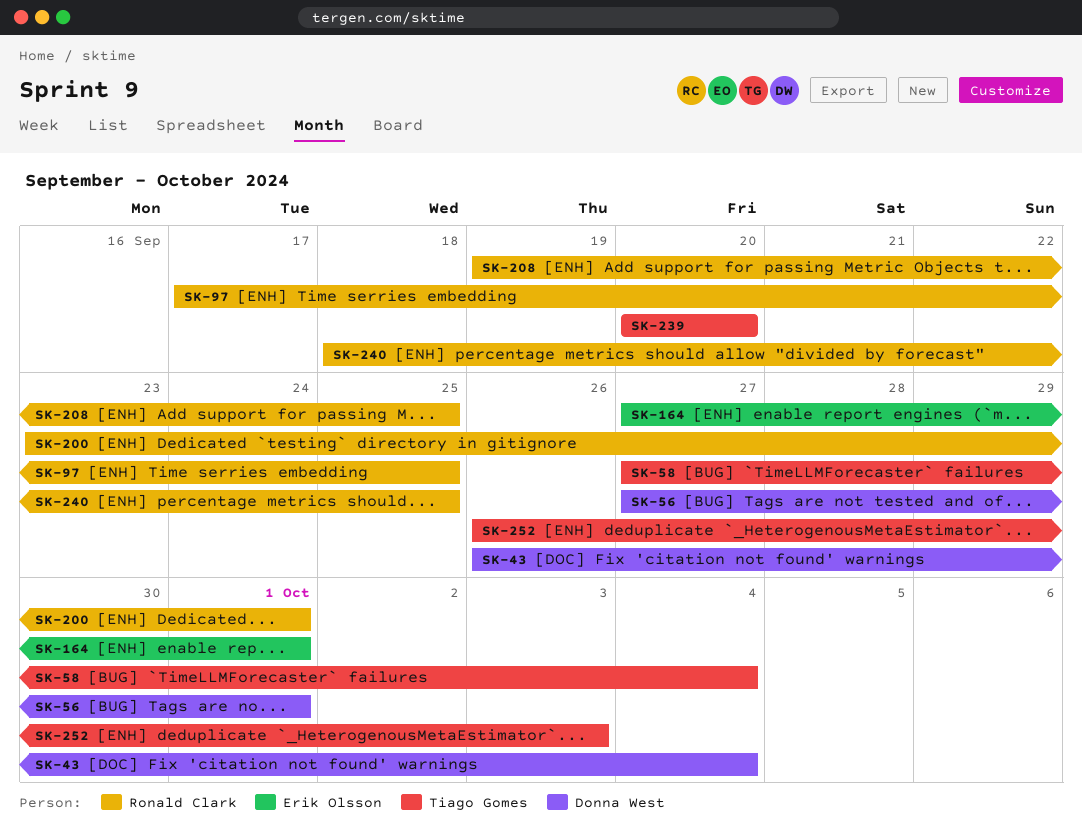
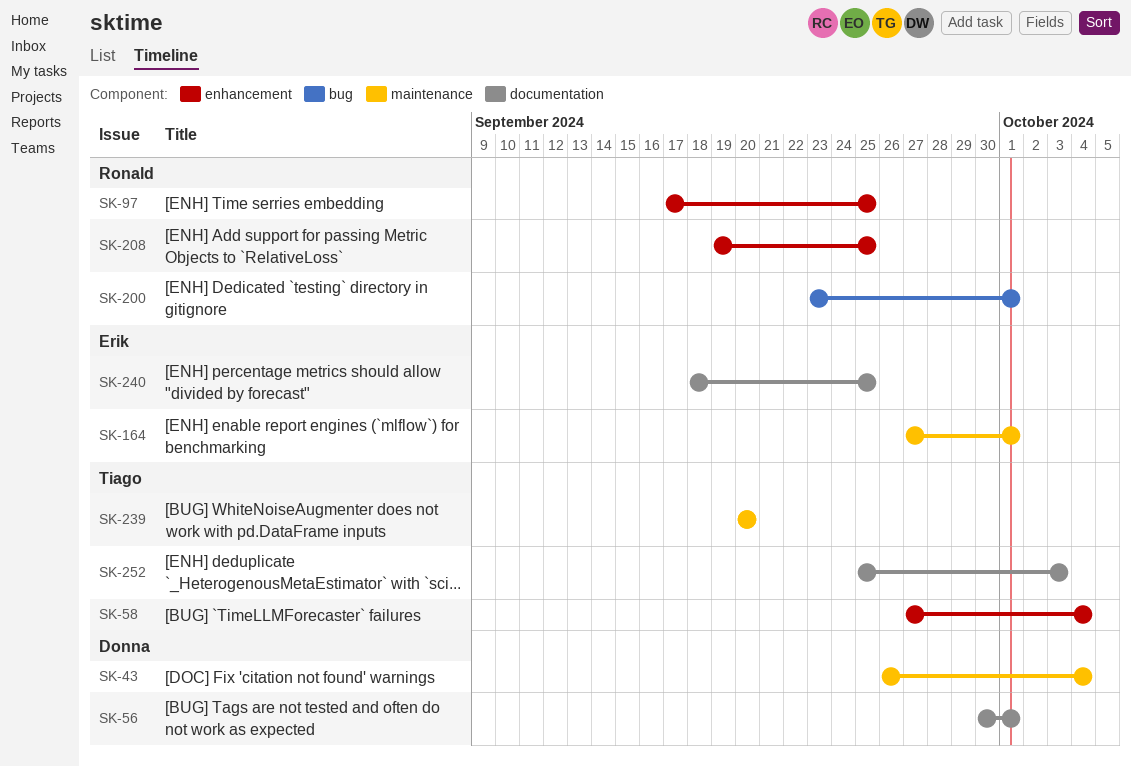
SK-56, start: Sep 27 -> Sep 30
SK-240, owner: Ronald Clark -> Erik Olsson
SK-252, start: Sep 26 -> Sep 25

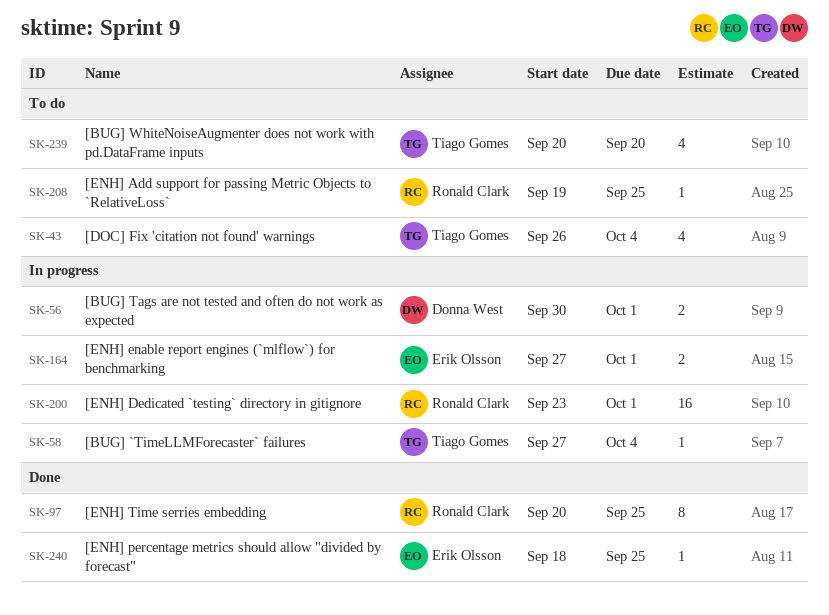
SK-43, owner: Donna West -> Tiago Gomes
SK-97, start: Sep 17 -> Sep 20
SK-252: present -> none

